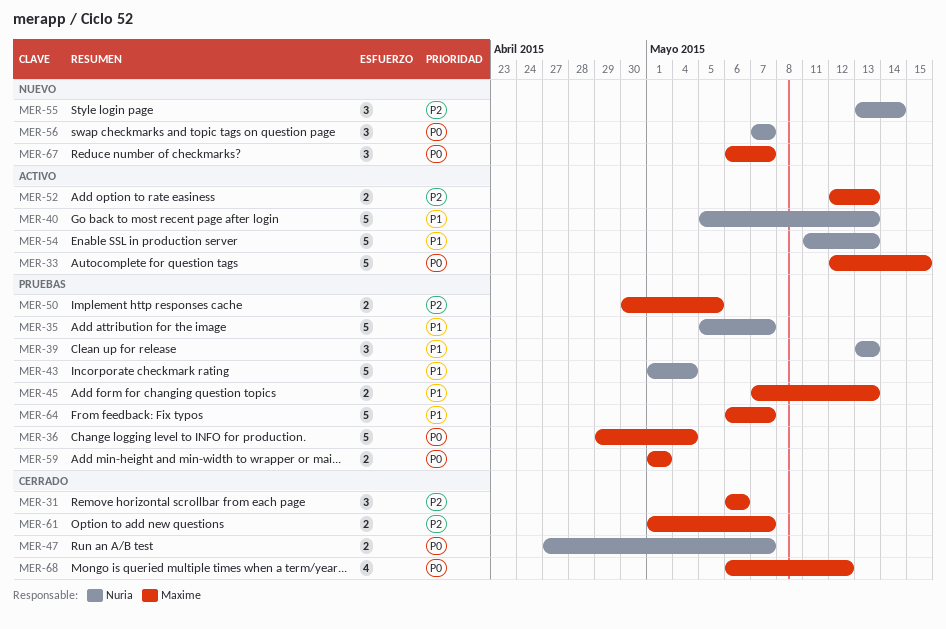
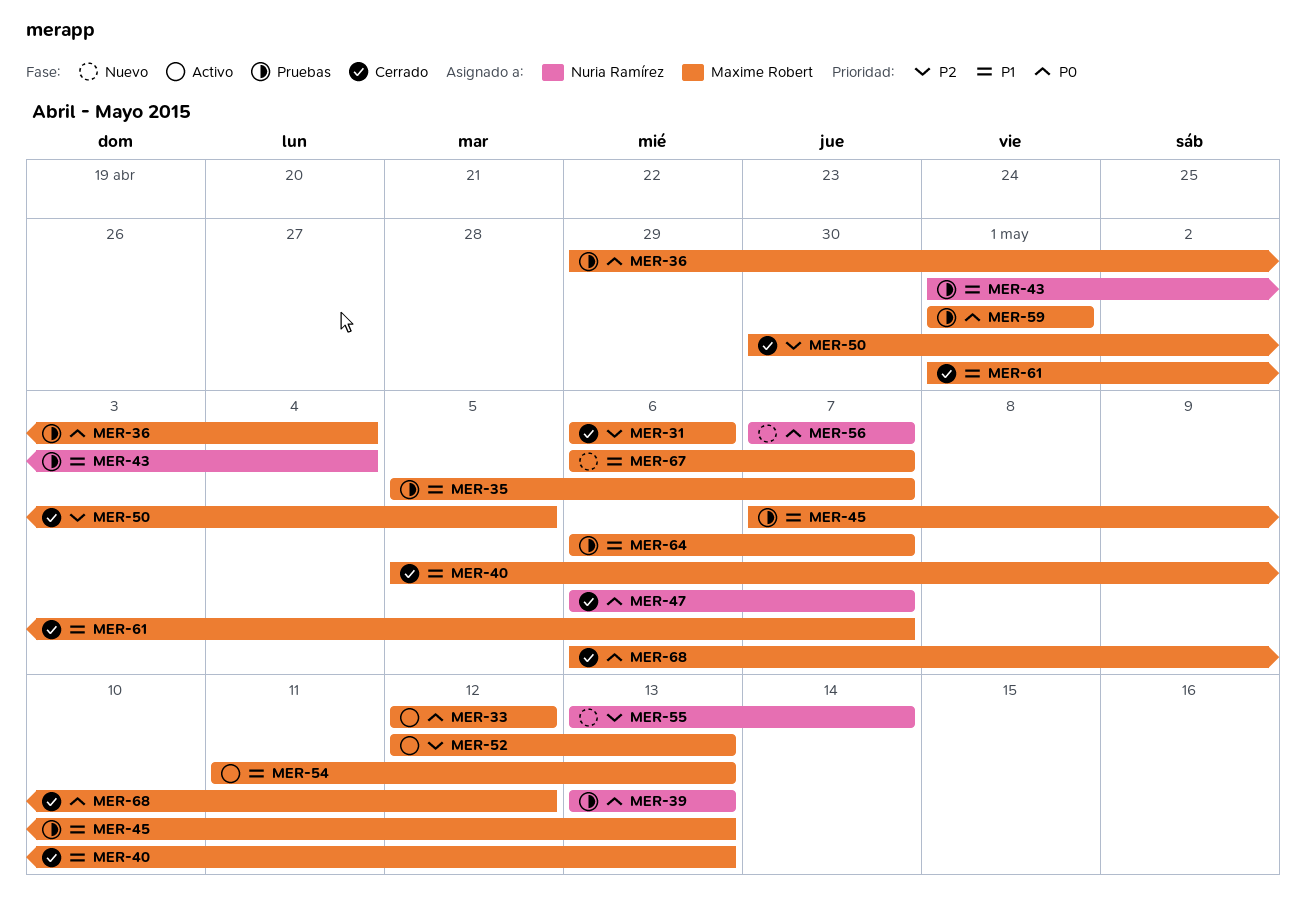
MER-33, due: May 15 -> May 12
MER-35, owner: Nuria Ramírez -> Maxime Robert
MER-39, priority: P1 -> P0
MER-40, status: Activo -> Cerrado
MER-40, owner: Nuria Ramírez -> Maxime Robert
MER-47, start: Apr 27 -> May 6
MER-50, status: Pruebas -> Cerrado
MER-54, owner: Nuria Ramírez -> Maxime Robert
MER-61, priority: P2 -> P1
MER-67, priority: P0 -> P1

